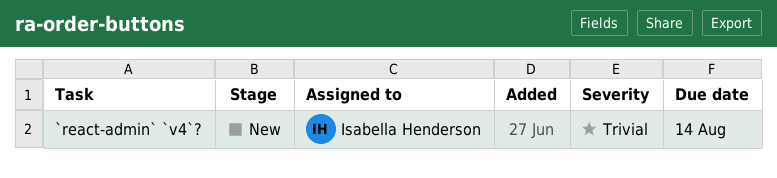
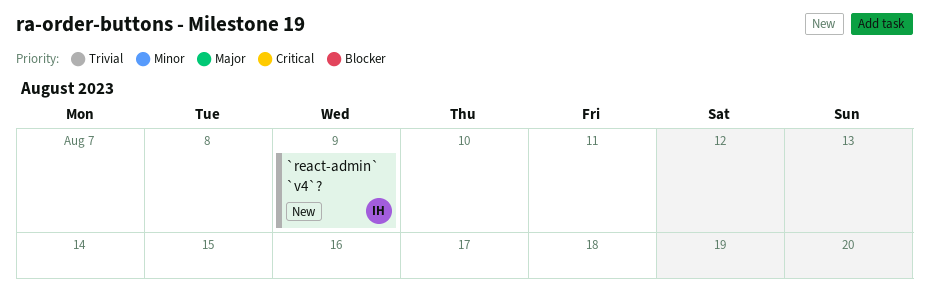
`react-admin` `v4`?, due: Aug 14 -> Aug 9

